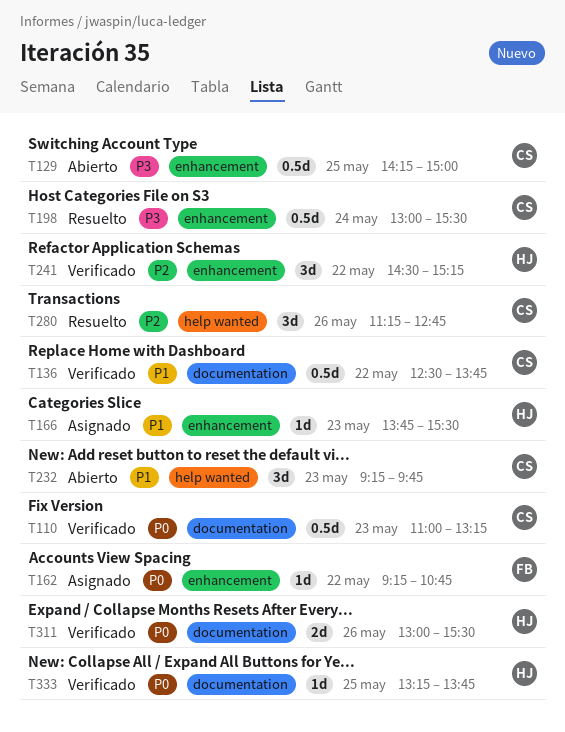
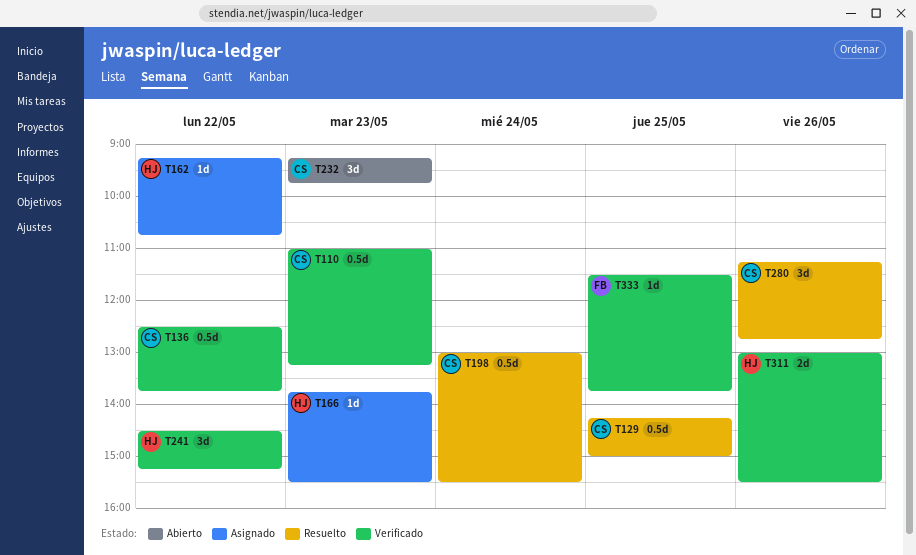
T129, status: Abierto -> Resuelto
T162, owner: FB -> HJ
T333, owner: HJ -> FB
T333, begins: 13:15 -> 11:30

